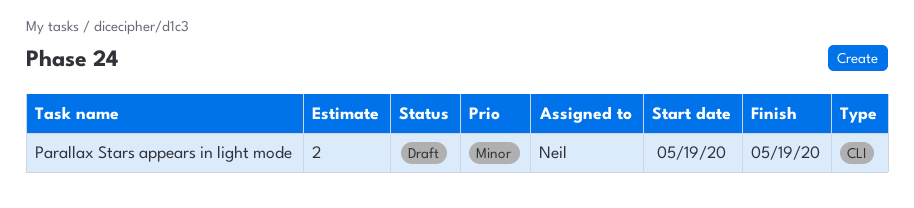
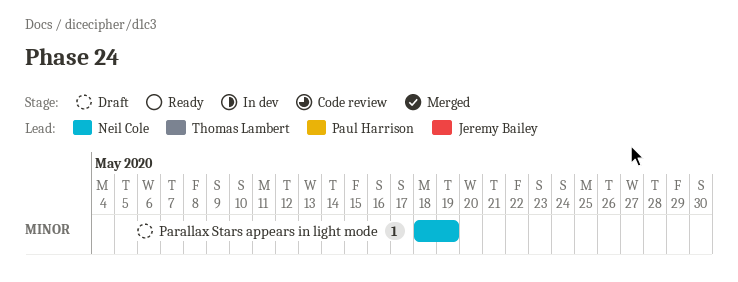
Parallax Stars appears in light mode, estimate: 2 -> 1
Parallax Stars appears in light mode, start: May 19 -> May 18

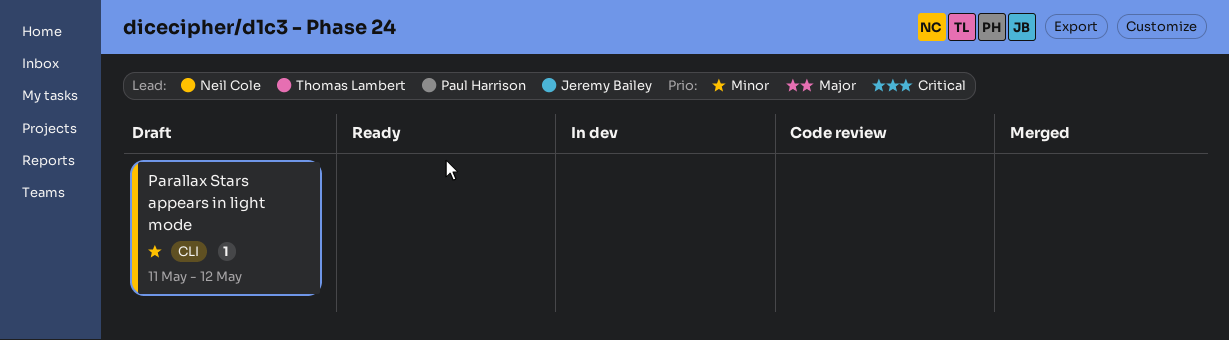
Parallax Stars appears in light mode, start: May 18 -> May 11
Parallax Stars appears in light mode, due: May 19 -> May 12

